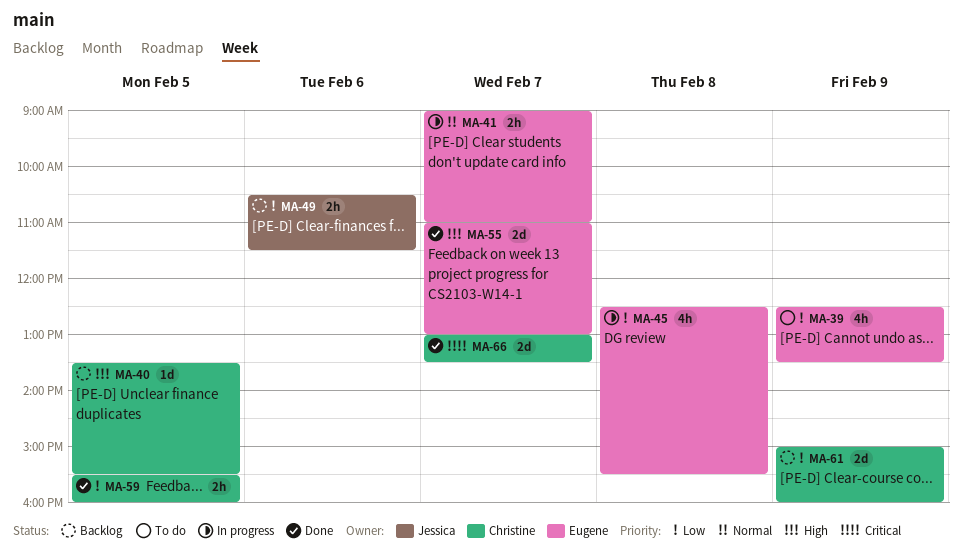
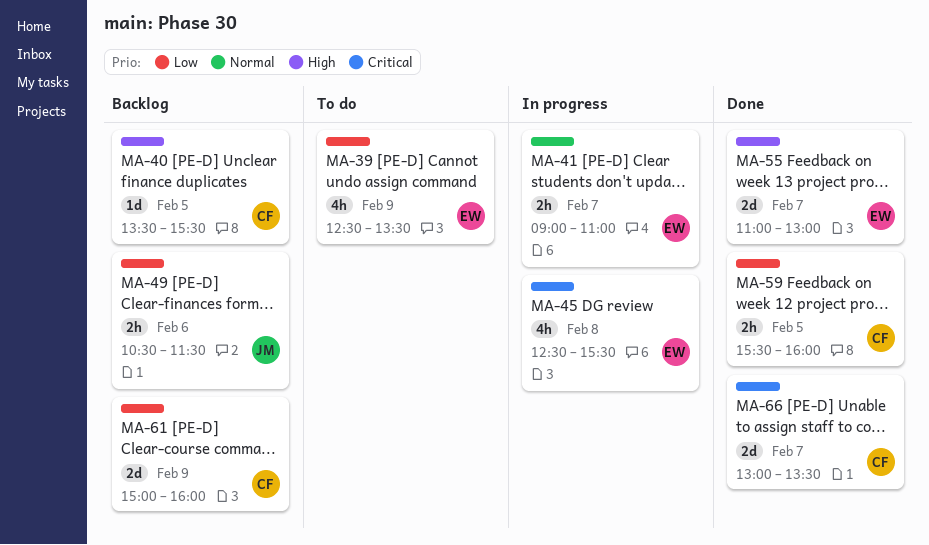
MA-45, priority: Low -> Critical

